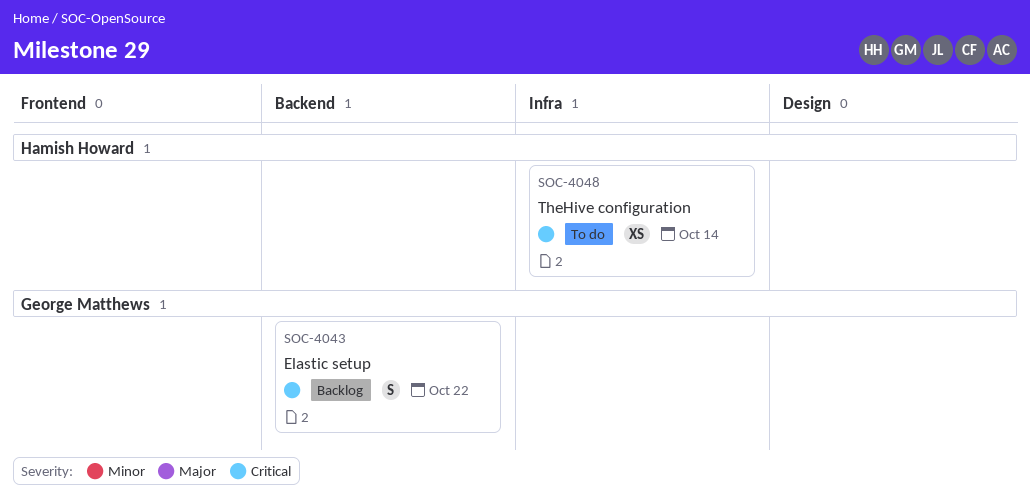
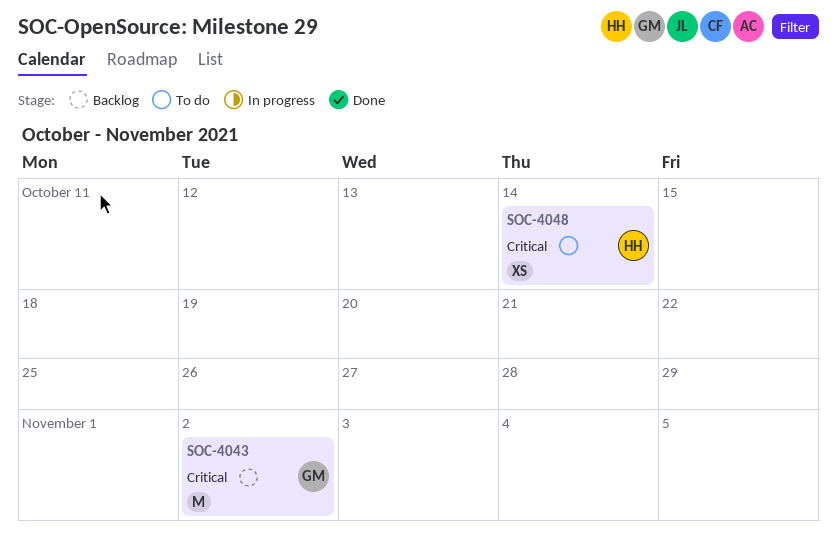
SOC-4043, estimate: S -> M
SOC-4043, due: Oct 22 -> Nov 2

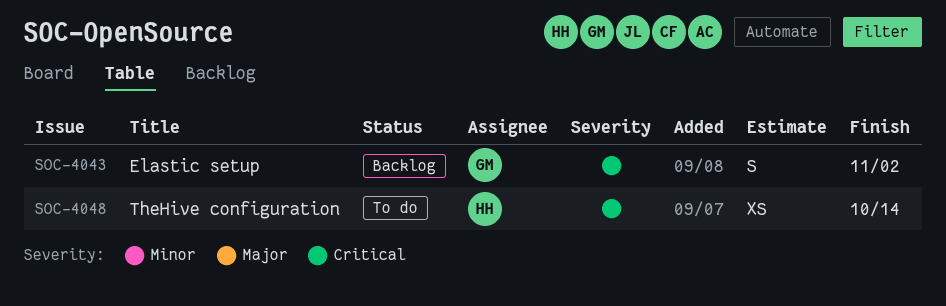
SOC-4043, estimate: M -> S

